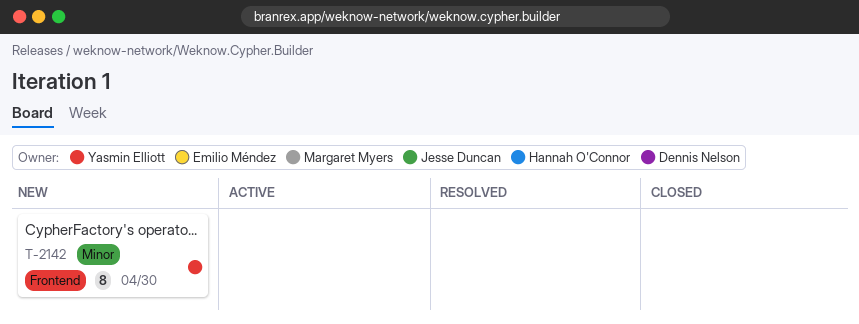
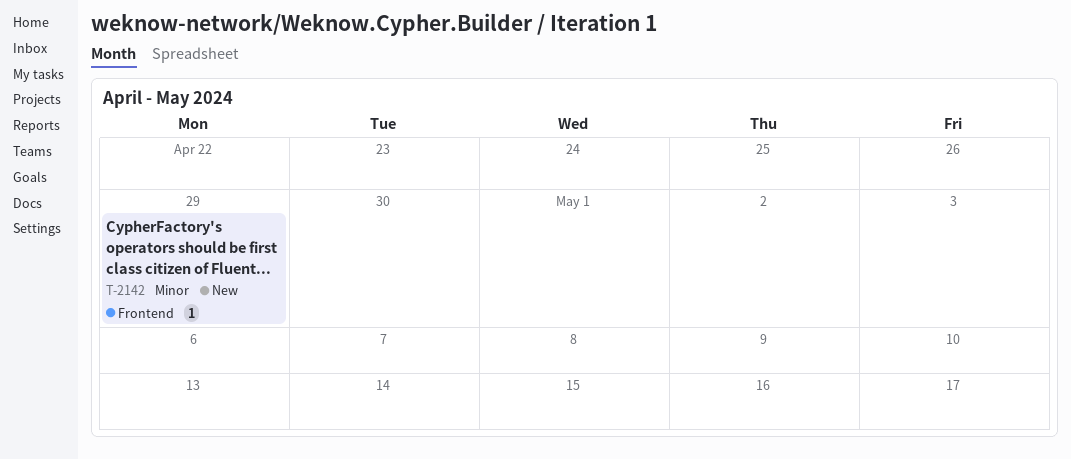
T-2142, estimate: 8 -> 1
T-2142, due: Apr 30 -> Apr 29

